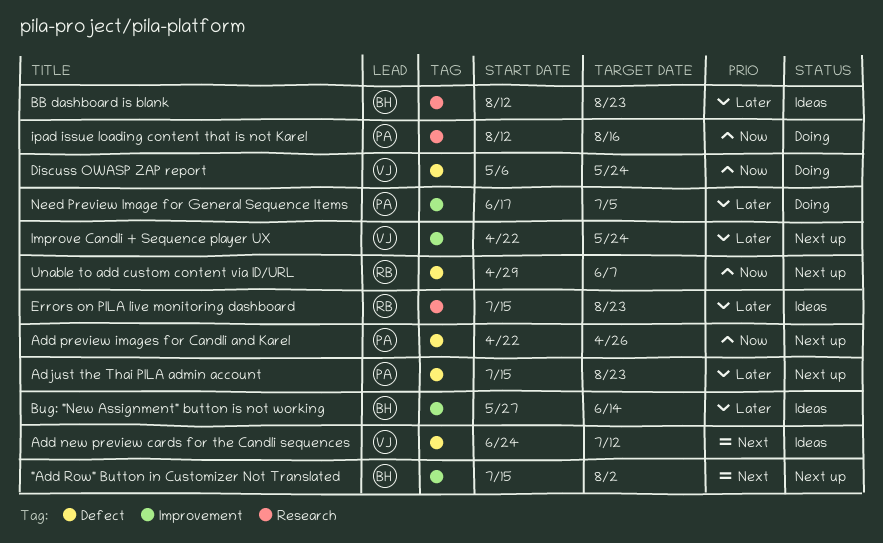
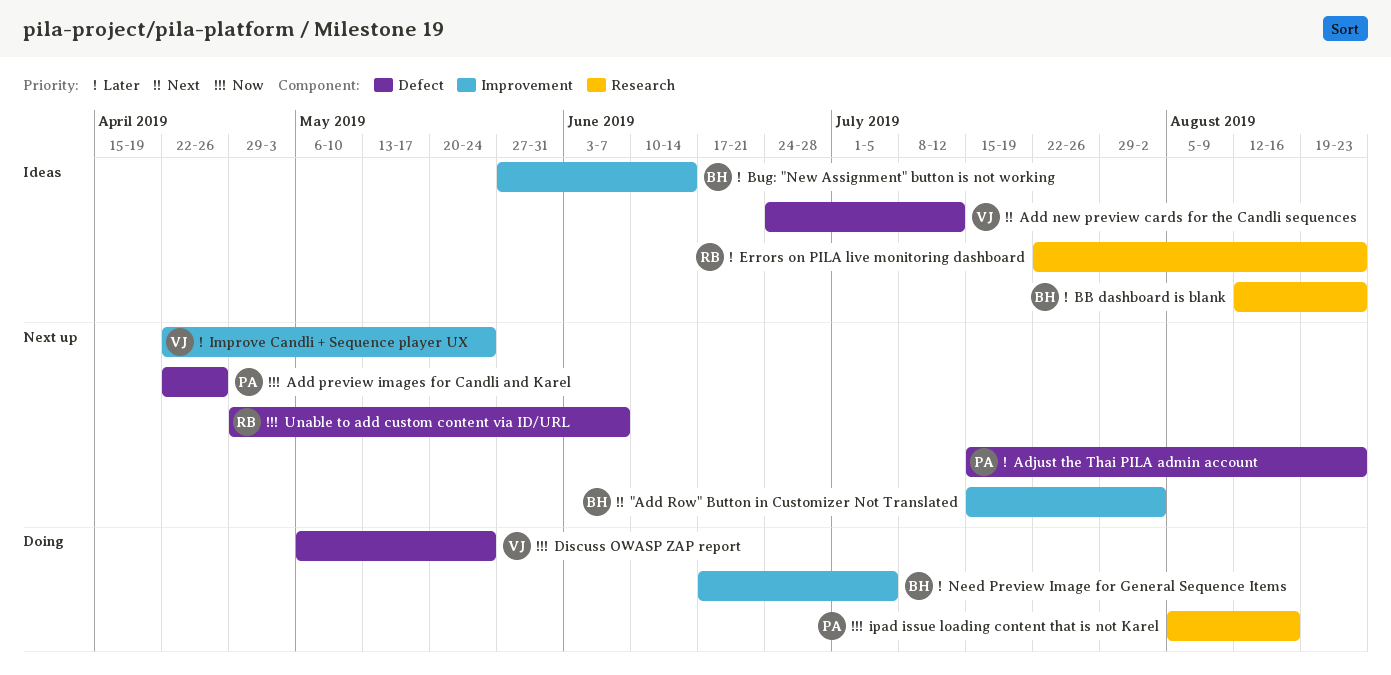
Errors on PILA live monitoring dashboard, start: Jul 15 -> Jul 22
ipad issue loading content that is not Karel, start: Aug 12 -> Aug 5
Need Preview Image for General Sequence Items, owner: PA -> BH

